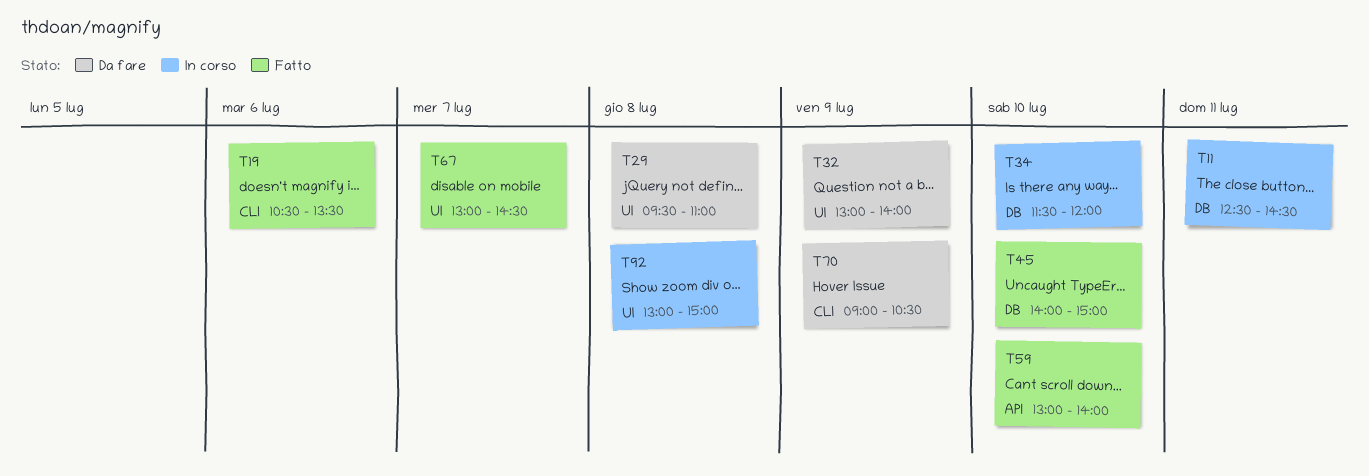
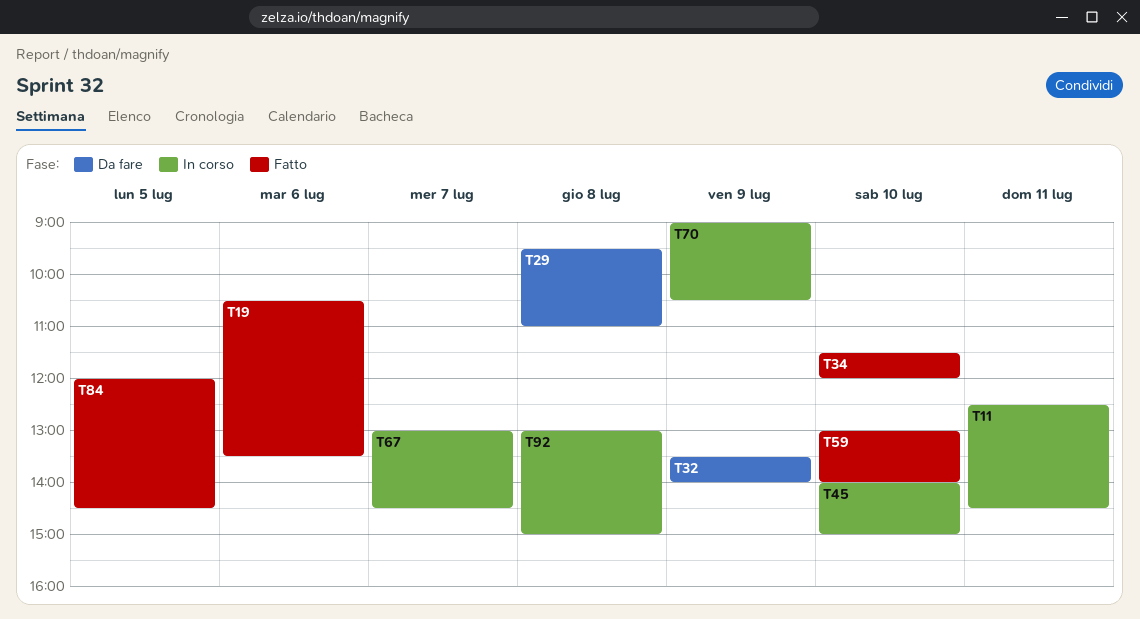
T32, begins: 13:00 -> 13:30
T34, status: In corso -> Fatto
T45, status: Fatto -> In corso
T67, status: Fatto -> In corso
T70, status: Da fare -> In corso
T84: none -> present

